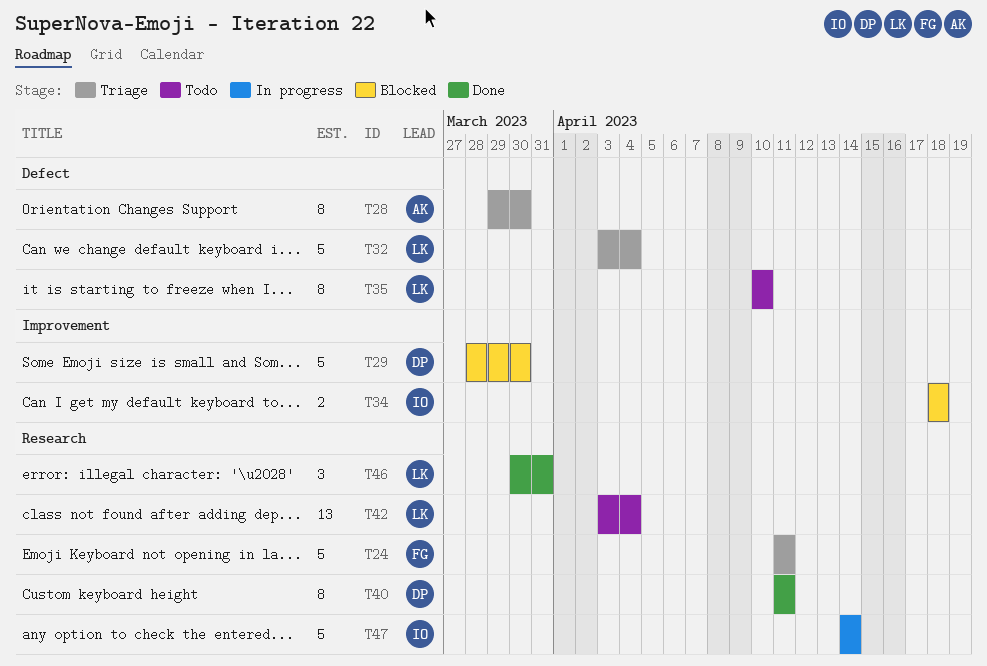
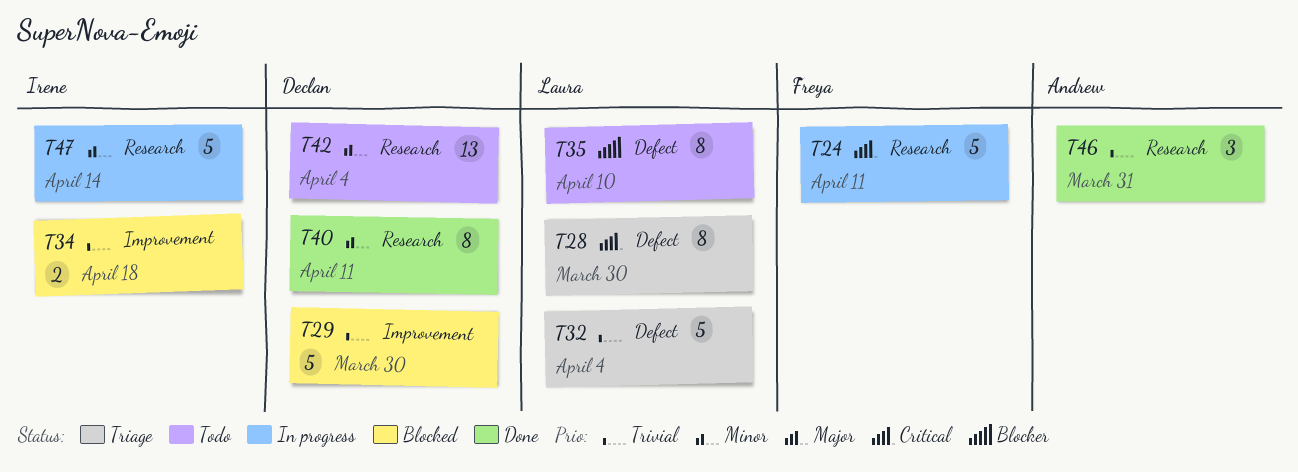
T24, status: Triage -> In progress
T28, owner: Andrew -> Laura
T42, owner: Laura -> Declan
T46, owner: Laura -> Andrew

